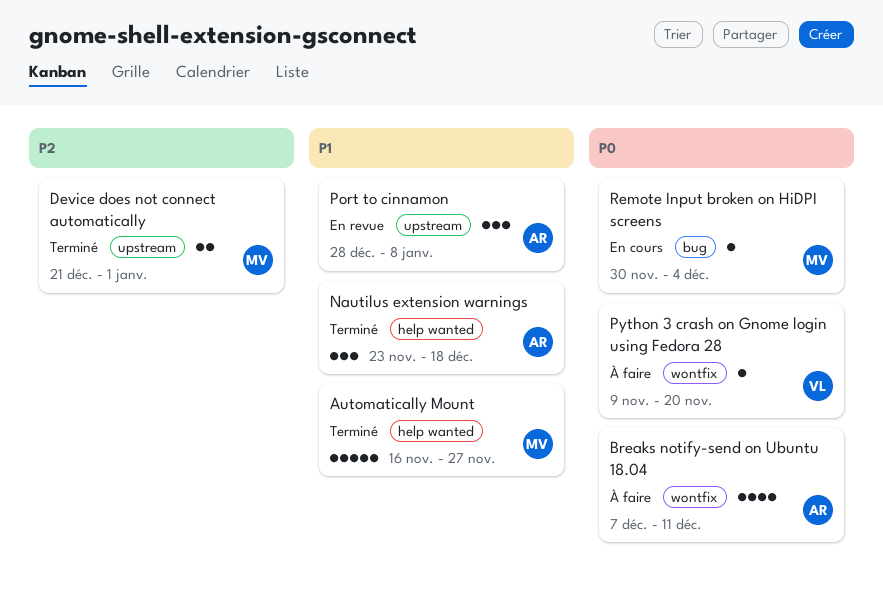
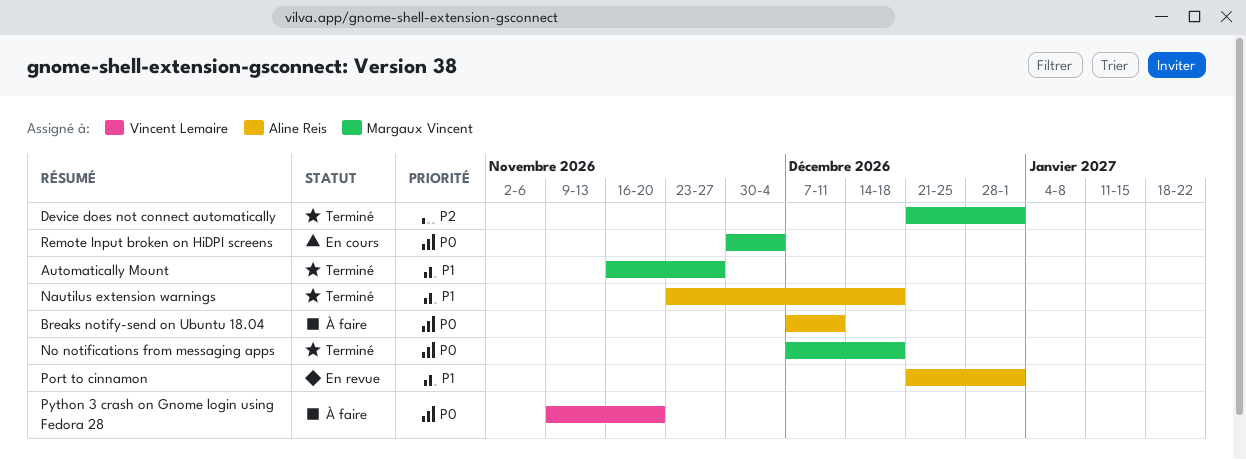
No notifications from messaging apps: none -> present
Port to cinnamon, start: Dec 28 -> Dec 21
Port to cinnamon, due: Jan 8 -> Jan 1

